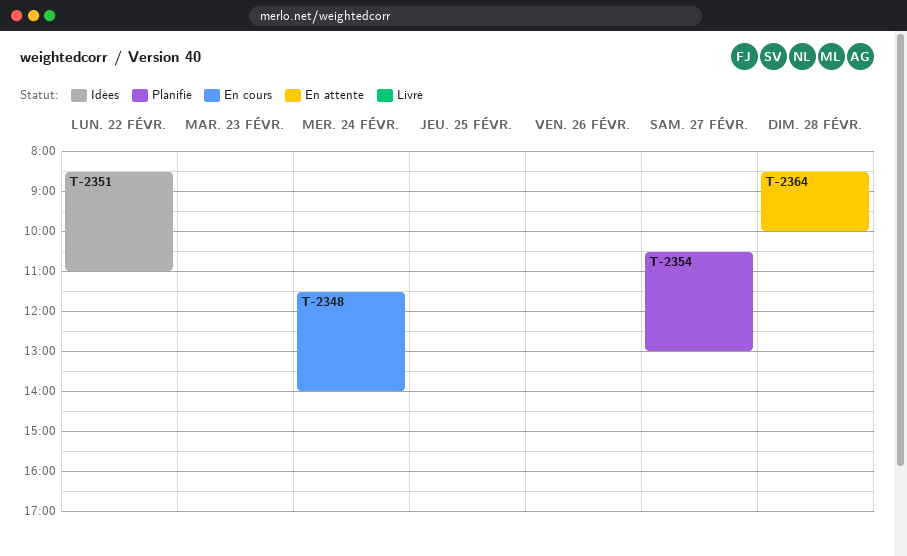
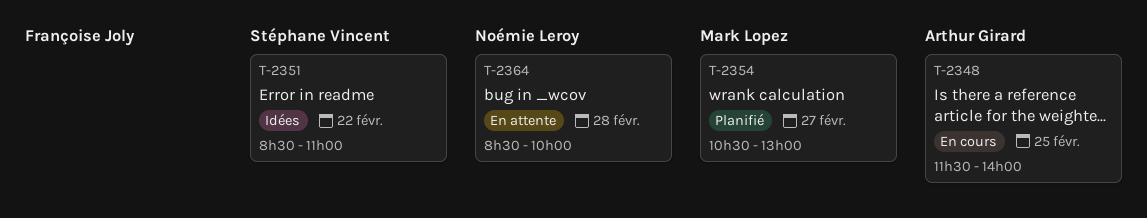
T-2348, day: Feb 24 -> Feb 25

